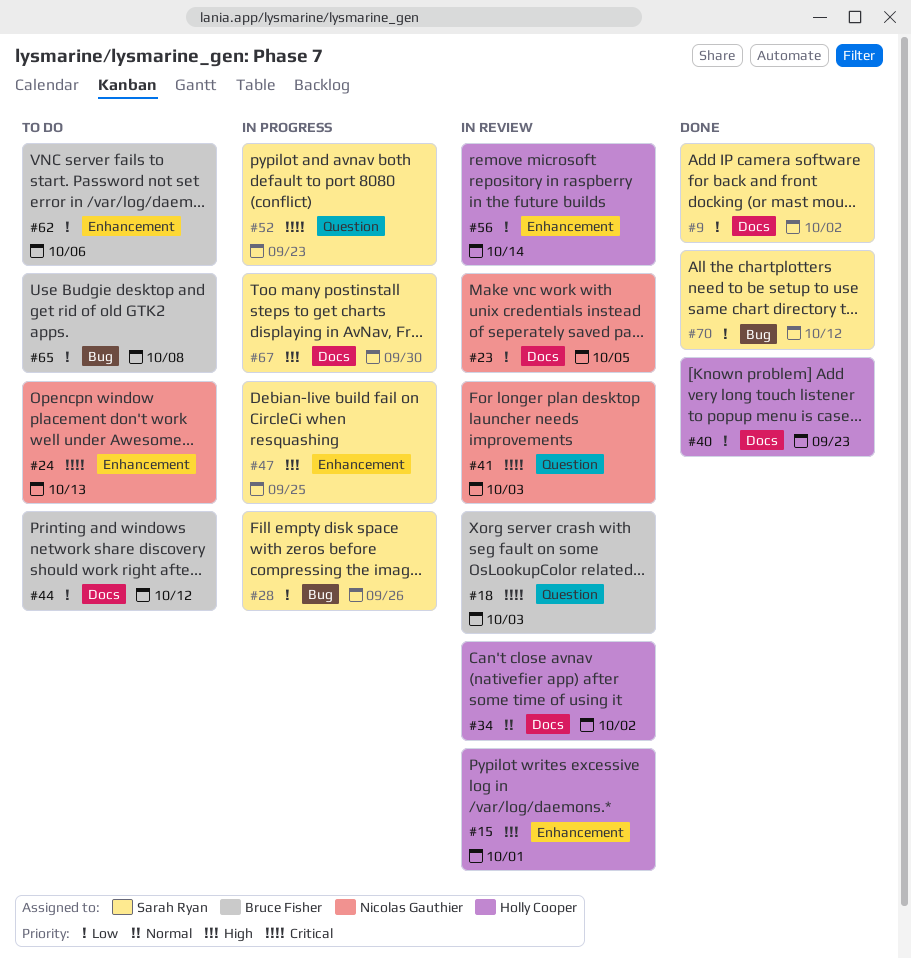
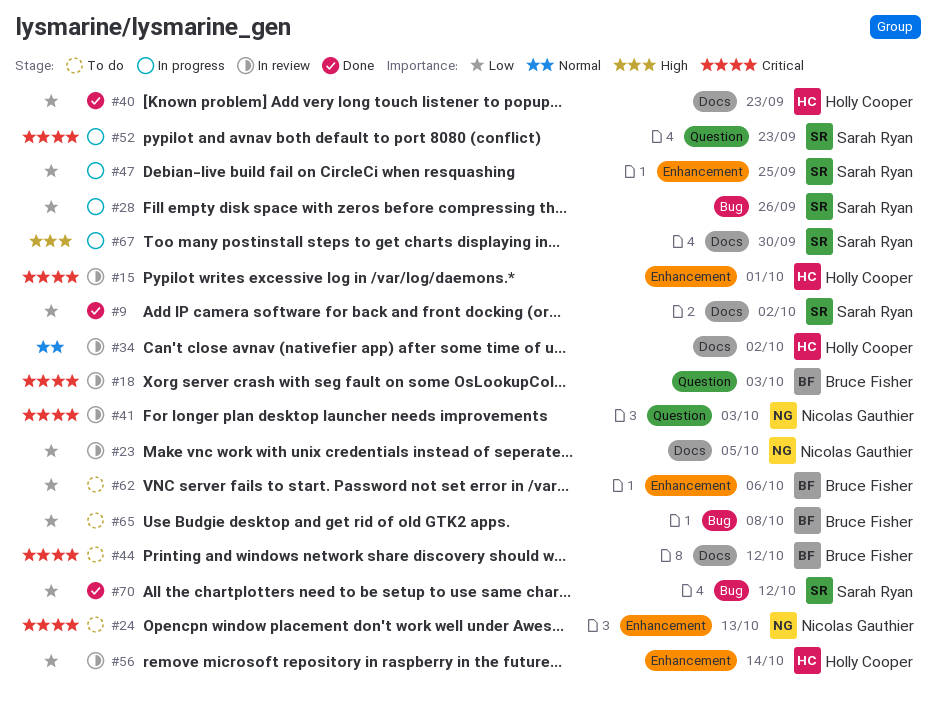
#15, priority: High -> Critical
#44, priority: Low -> Critical
#47, priority: High -> Low

